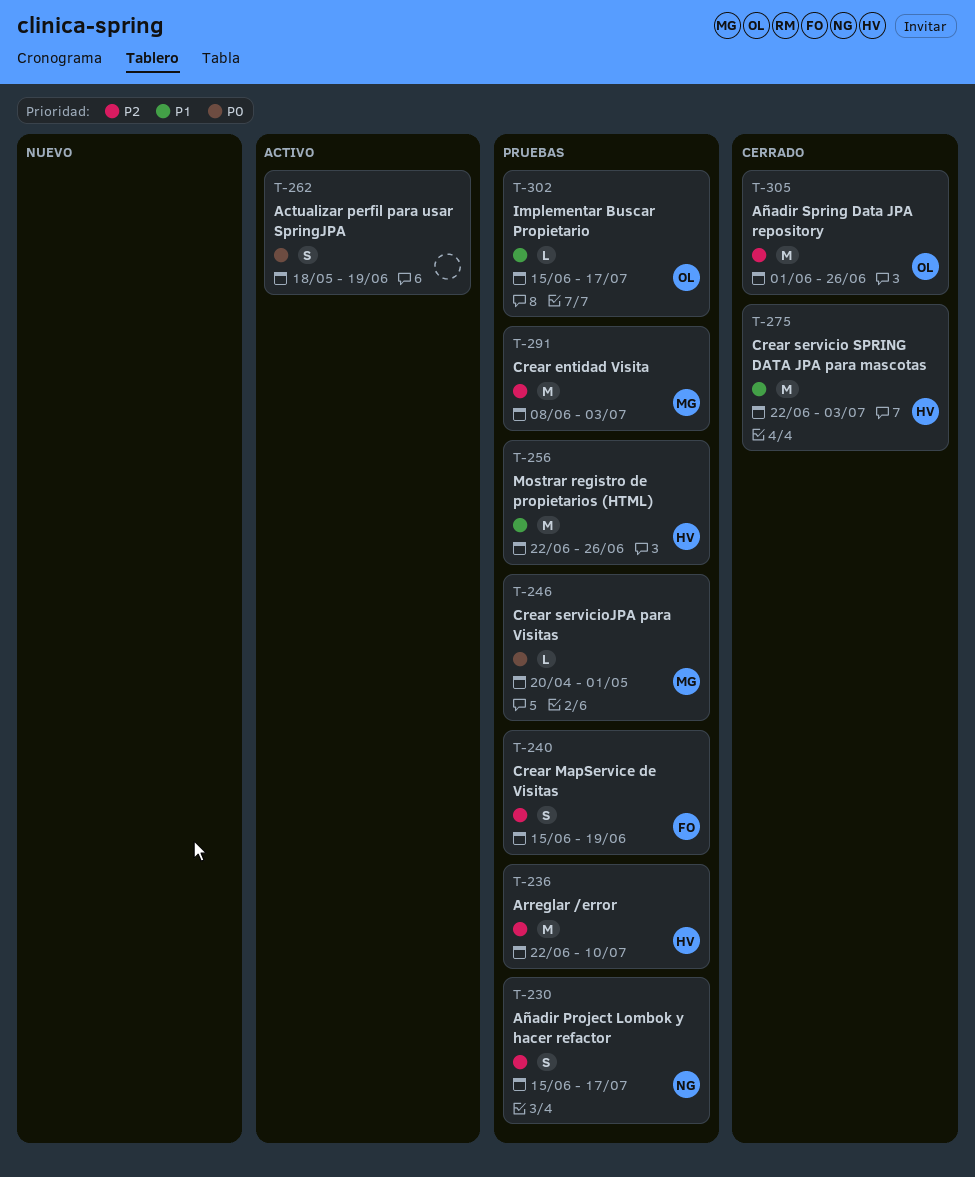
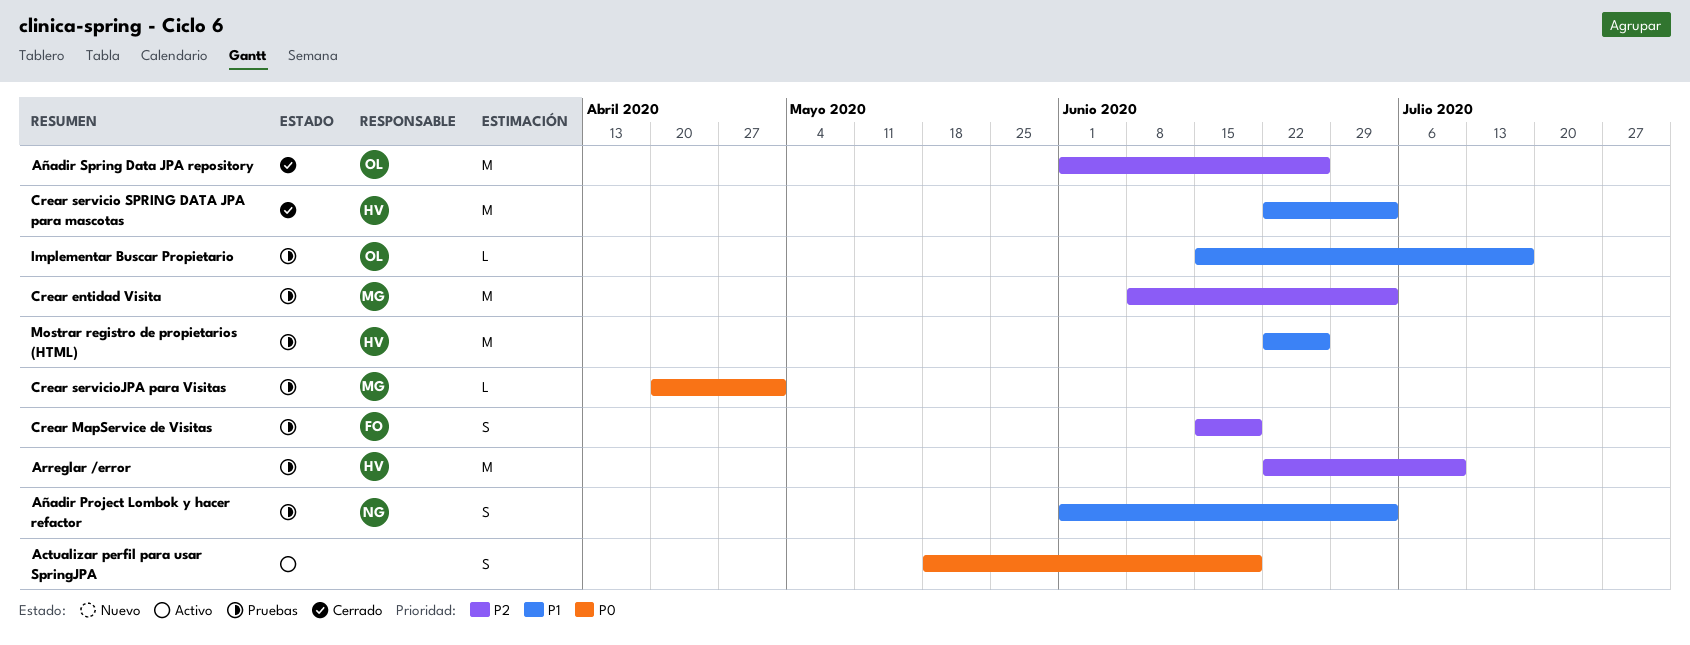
Añadir Project Lombok y hacer refactor, priority: P2 -> P1
Añadir Project Lombok y hacer refactor, start: Jun 15 -> Jun 1
Añadir Project Lombok y hacer refactor, due: Jul 17 -> Jul 3

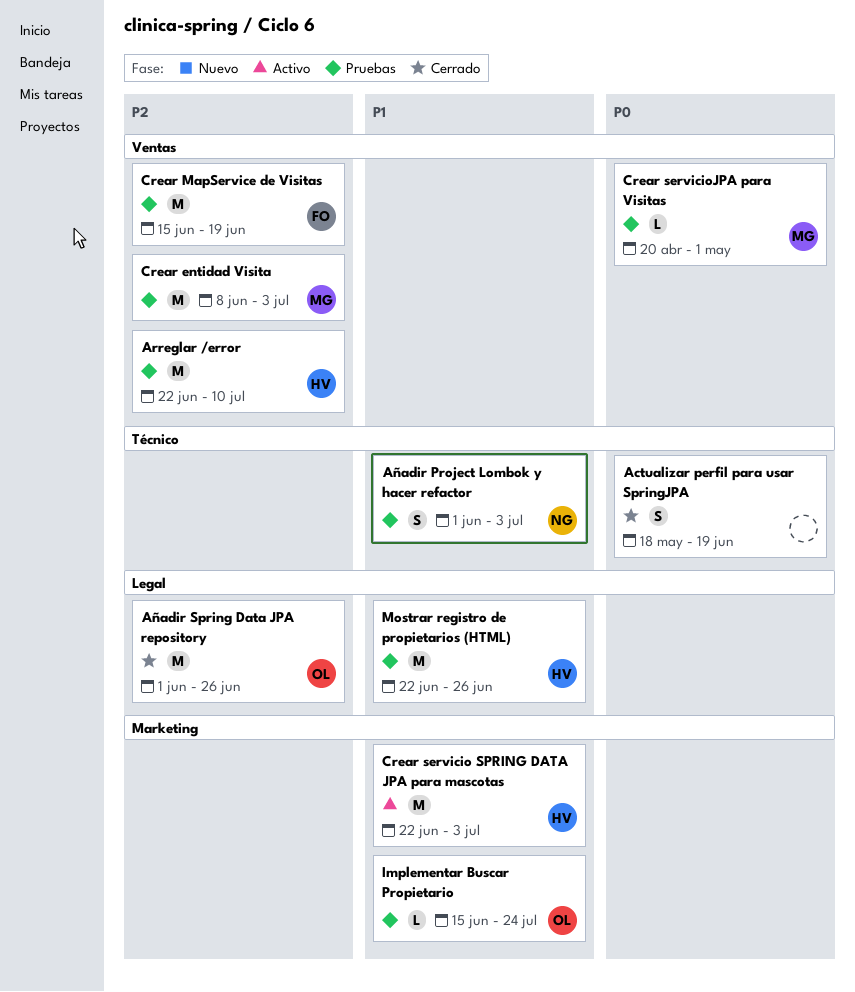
Actualizar perfil para usar SpringJPA, status: Activo -> Cerrado
Crear MapService de Visitas, estimate: S -> M
Crear servicio SPRING DATA JPA para mascotas, status: Cerrado -> Activo
Implementar Buscar Propietario, due: Jul 17 -> Jul 24

